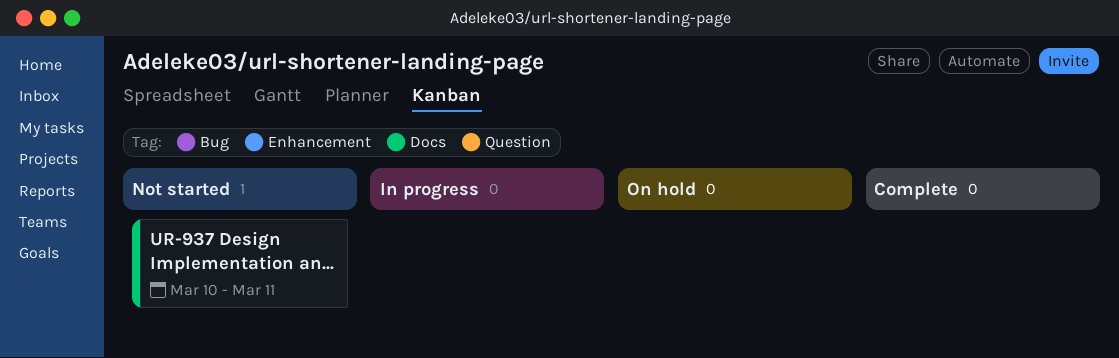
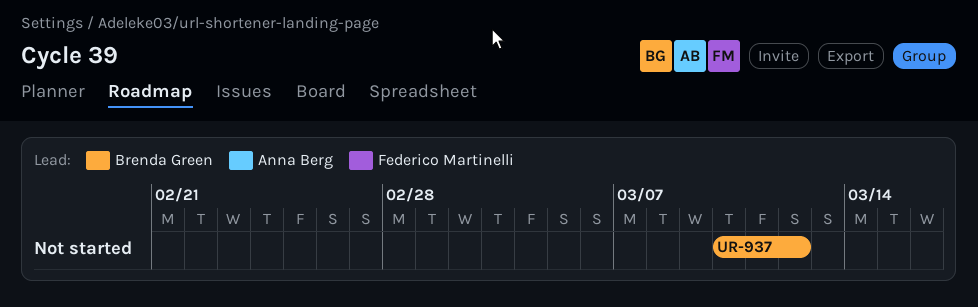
UR-937, due: Mar 11 -> Mar 12

